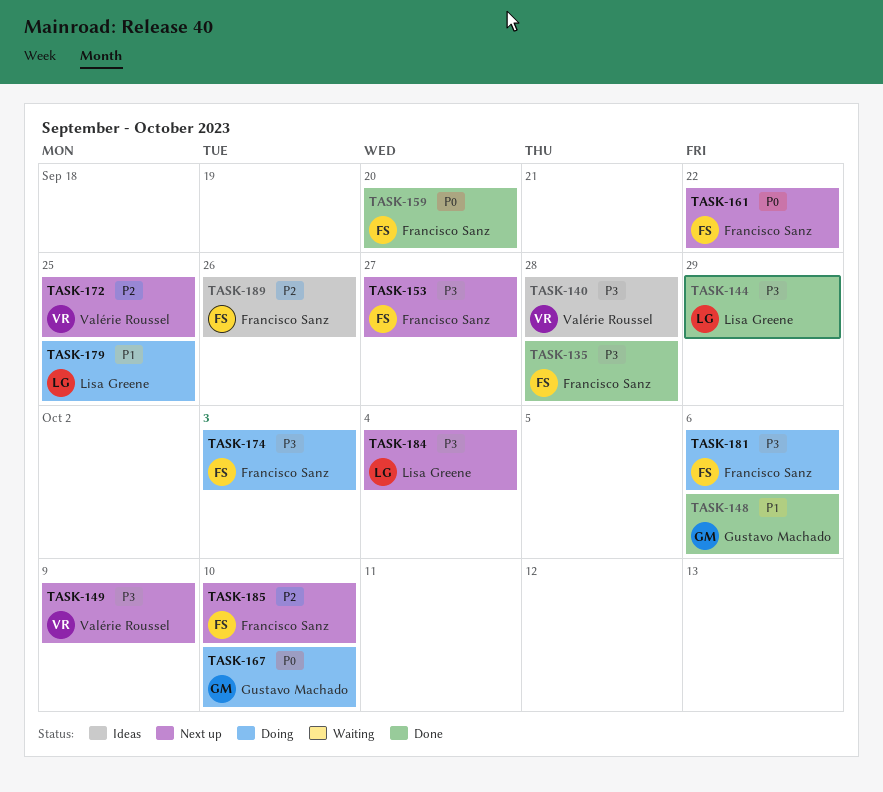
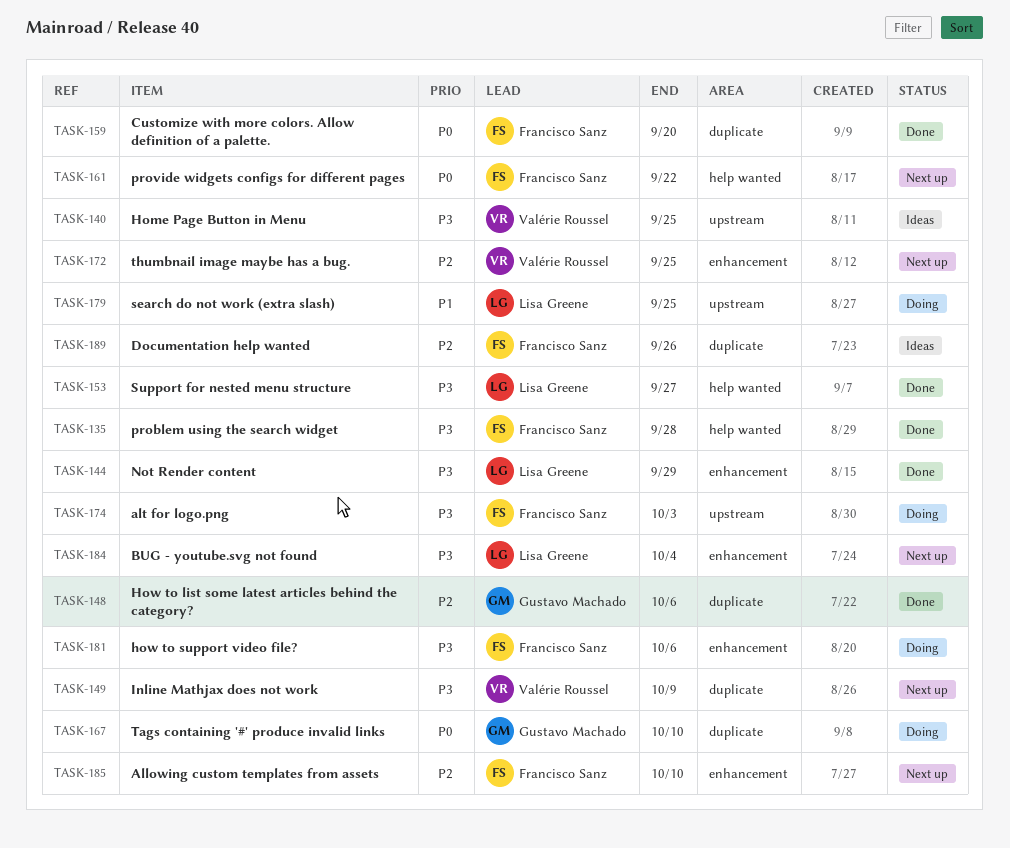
TASK-140, due: Sep 28 -> Sep 25
TASK-148, priority: P1 -> P2
TASK-153, status: Next up -> Done
TASK-153, owner: Francisco Sanz -> Lisa Greene

